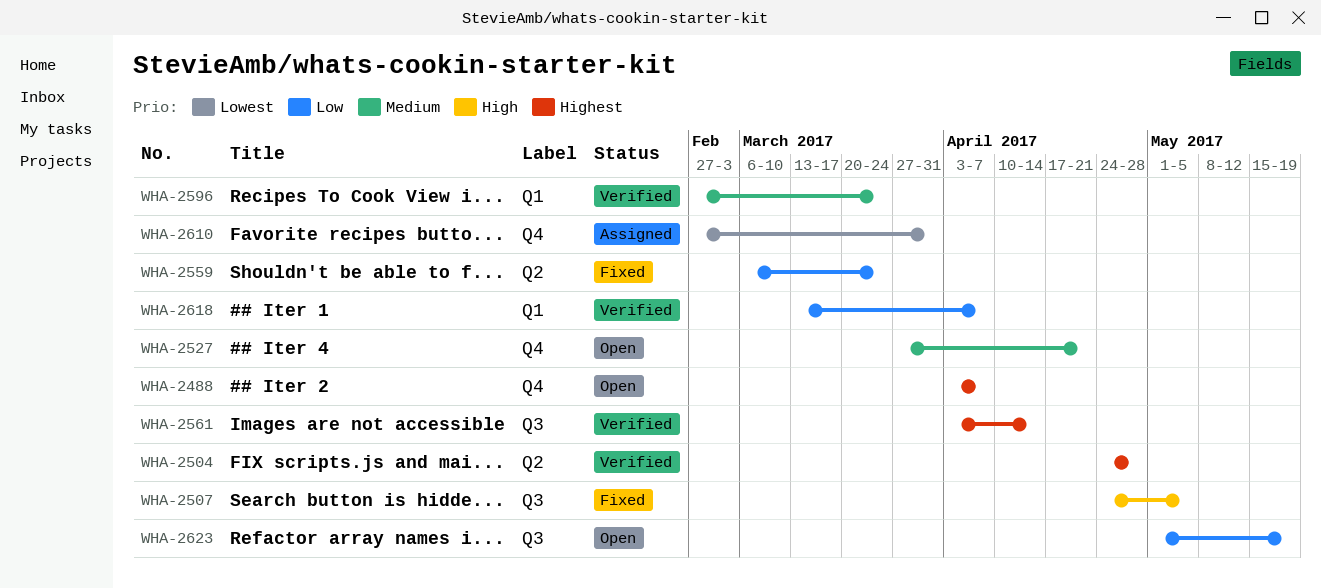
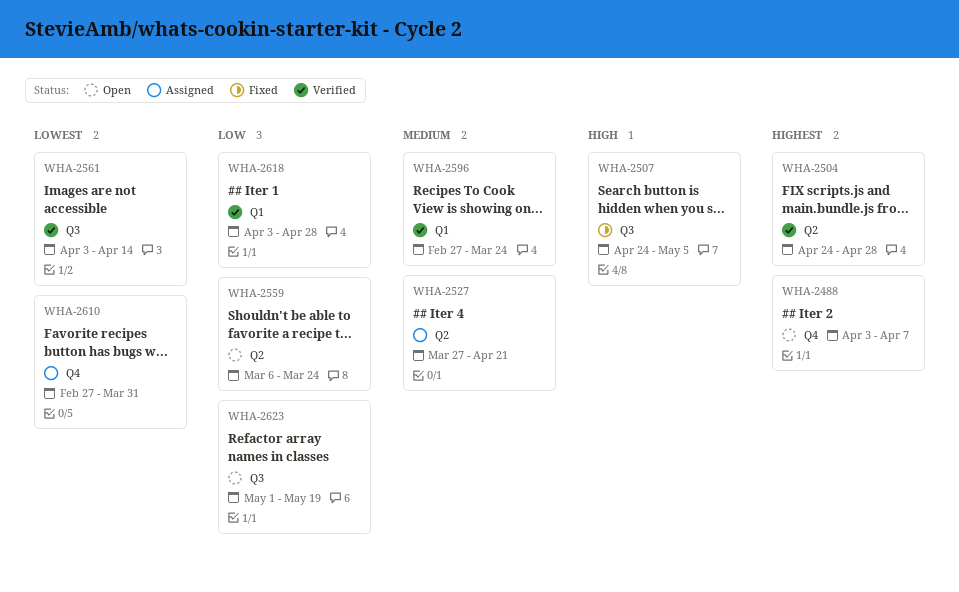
WHA-2527, status: Open -> Assigned
WHA-2527, label: Q4 -> Q2
WHA-2559, status: Fixed -> Open
WHA-2561, priority: Highest -> Lowest
WHA-2618, start: Mar 13 -> Apr 3
WHA-2618, due: Apr 7 -> Apr 28

